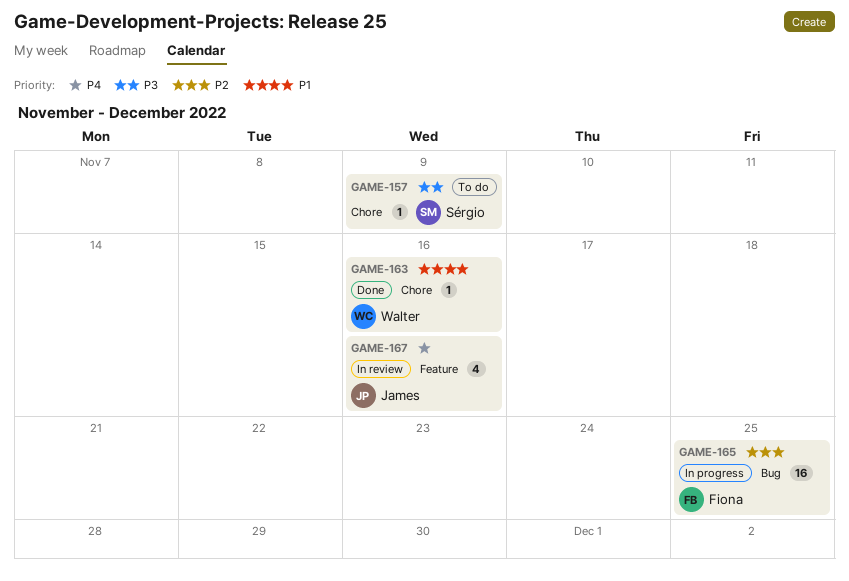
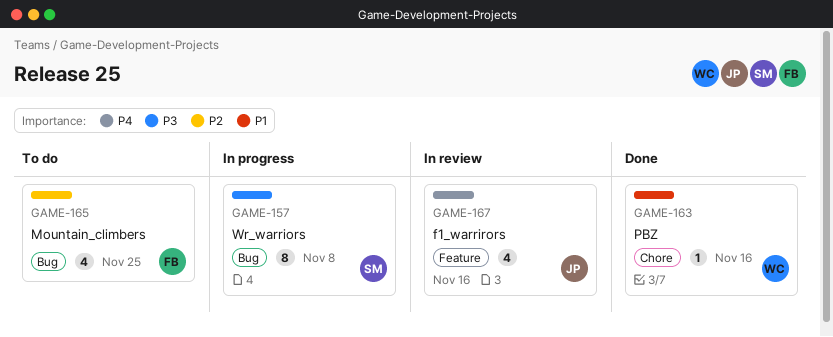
GAME-157, status: To do -> In progress
GAME-157, label: Chore -> Bug
GAME-157, estimate: 1 -> 8
GAME-157, due: Nov 9 -> Nov 8
GAME-165, status: In progress -> To do
GAME-165, estimate: 16 -> 4

